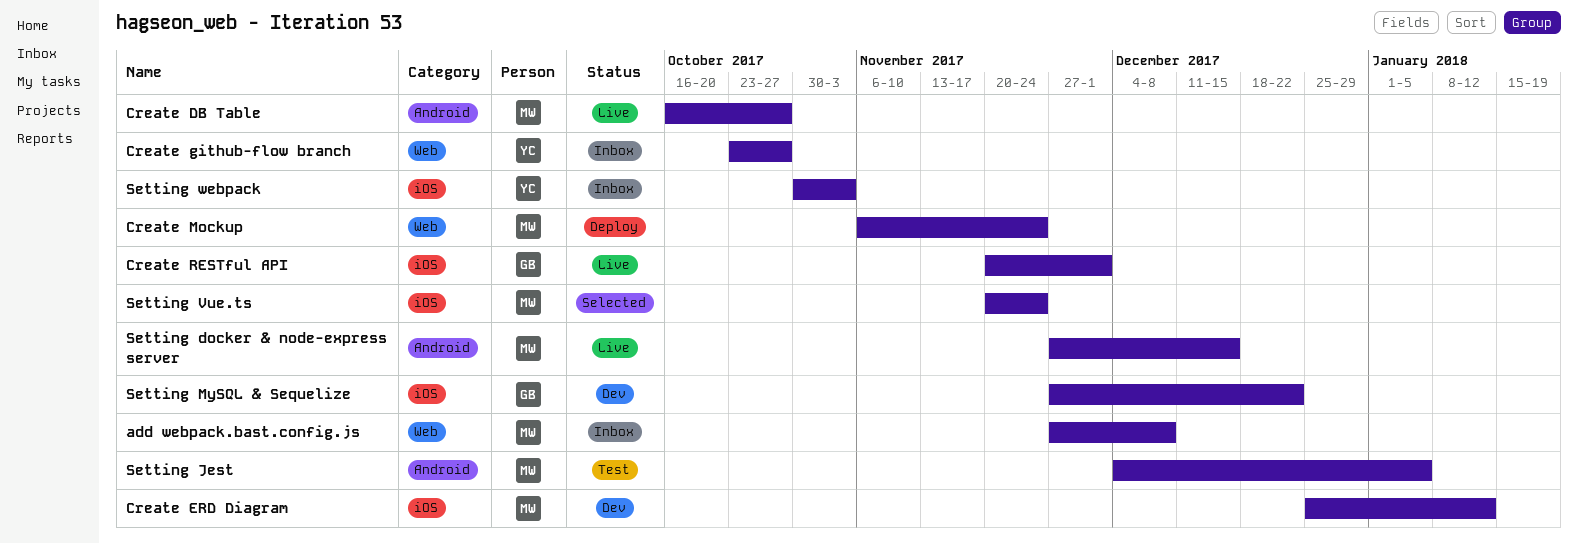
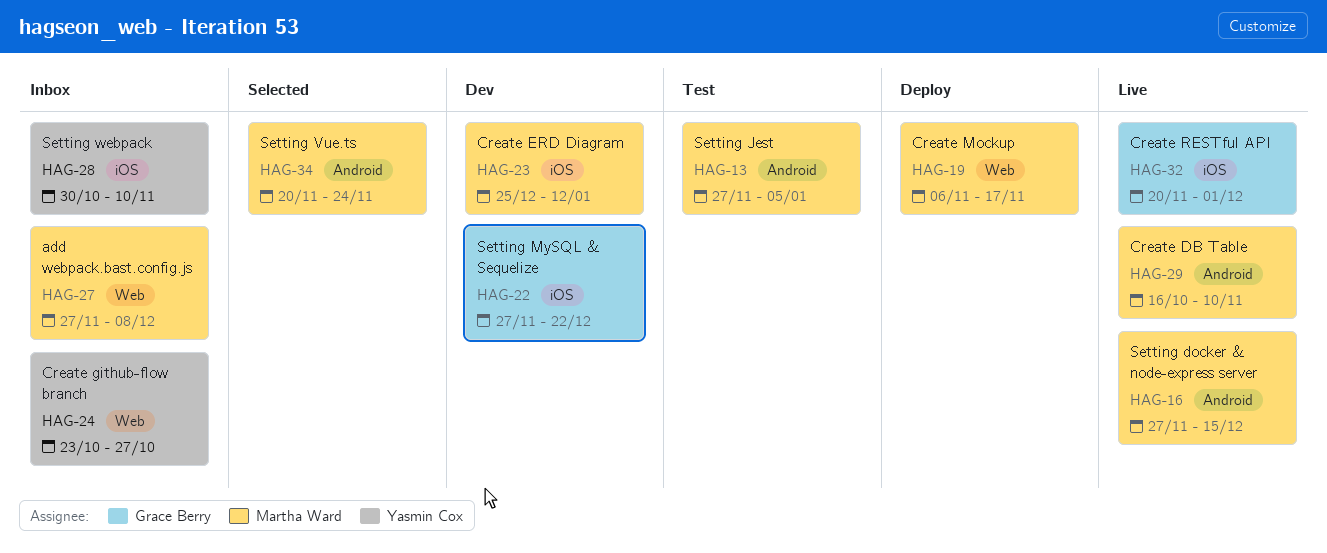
Create DB Table, due: Oct 27 -> Nov 10
Create Mockup, due: Nov 24 -> Nov 17
Setting Jest, start: Dec 4 -> Nov 27
Setting Vue.ts, label: iOS -> Android
Setting webpack, due: Nov 3 -> Nov 10

